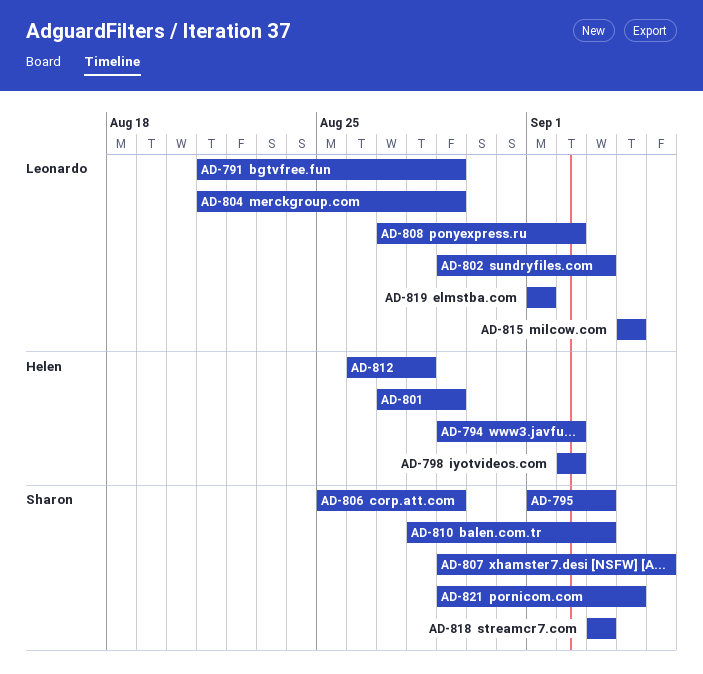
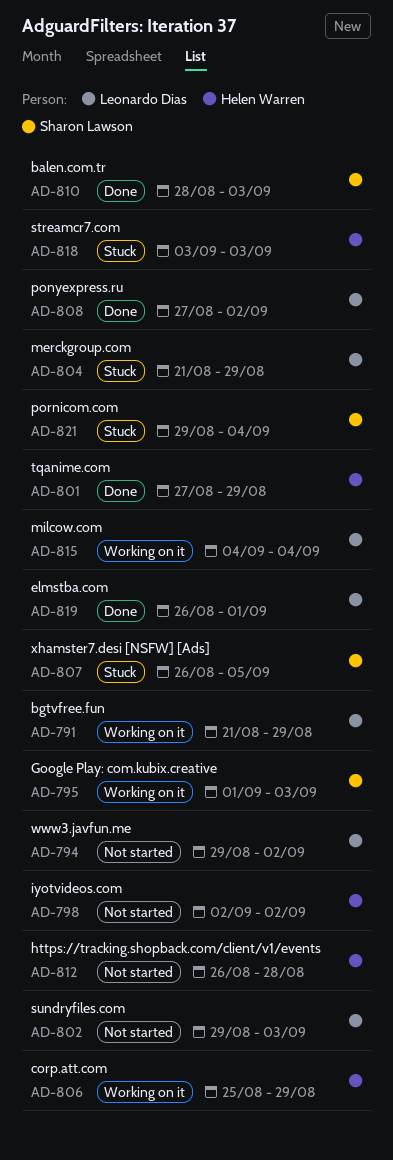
AD-794, owner: Helen Warren -> Leonardo Dias
AD-806, owner: Sharon Lawson -> Helen Warren
AD-807, start: Aug 29 -> Aug 26
AD-818, owner: Sharon Lawson -> Helen Warren
AD-819, start: Sep 1 -> Aug 26

